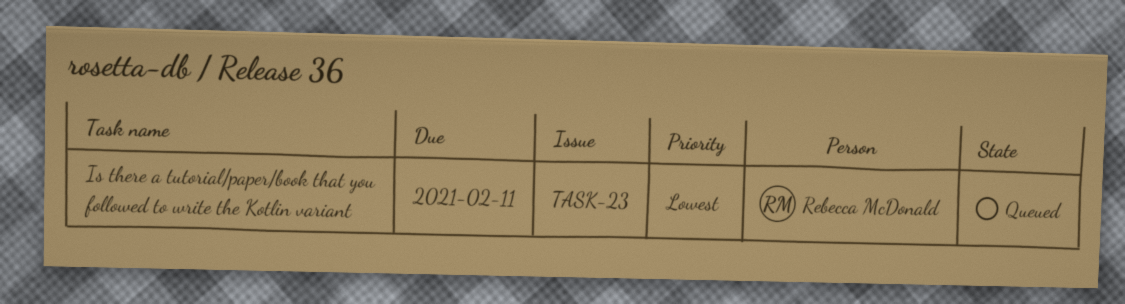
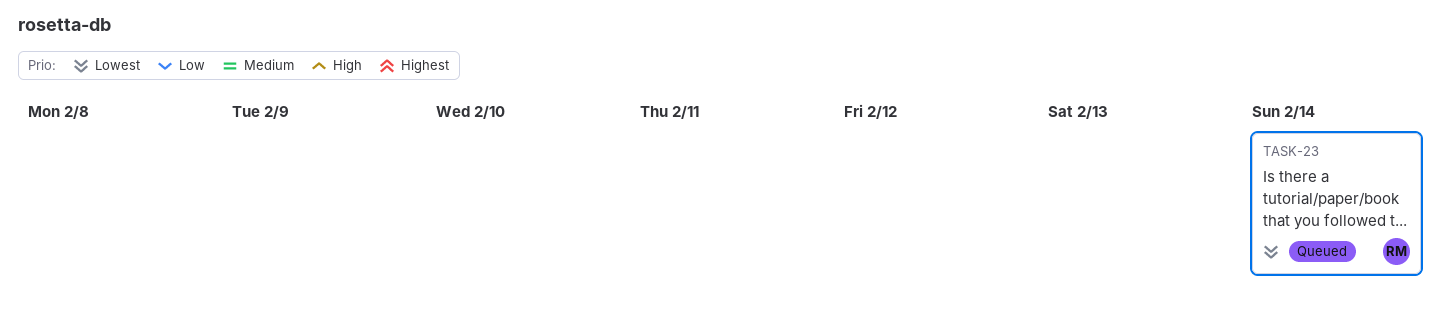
TASK-23, due: Feb 11 -> Feb 14

